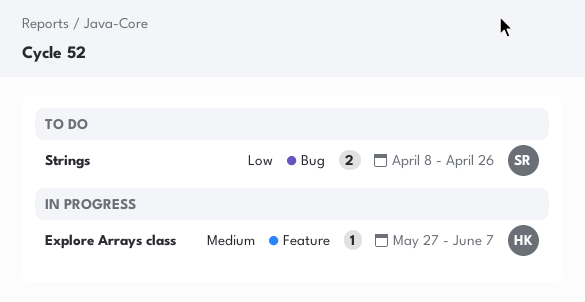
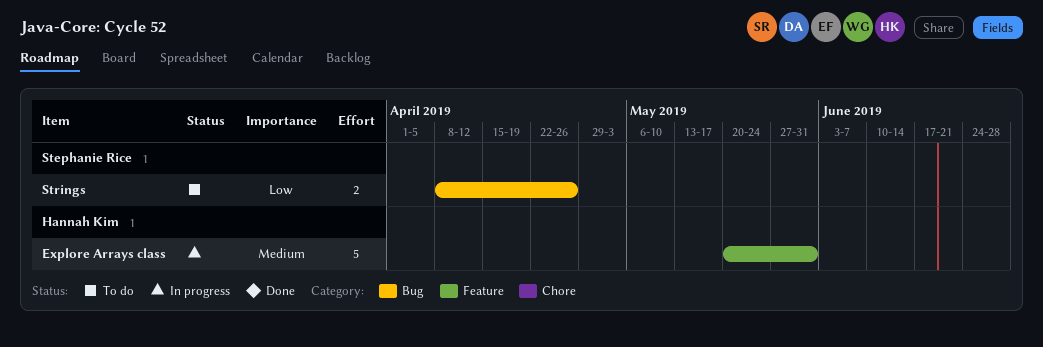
Explore Arrays class, estimate: 1 -> 5
Explore Arrays class, start: May 27 -> May 20
Explore Arrays class, due: Jun 7 -> May 31

